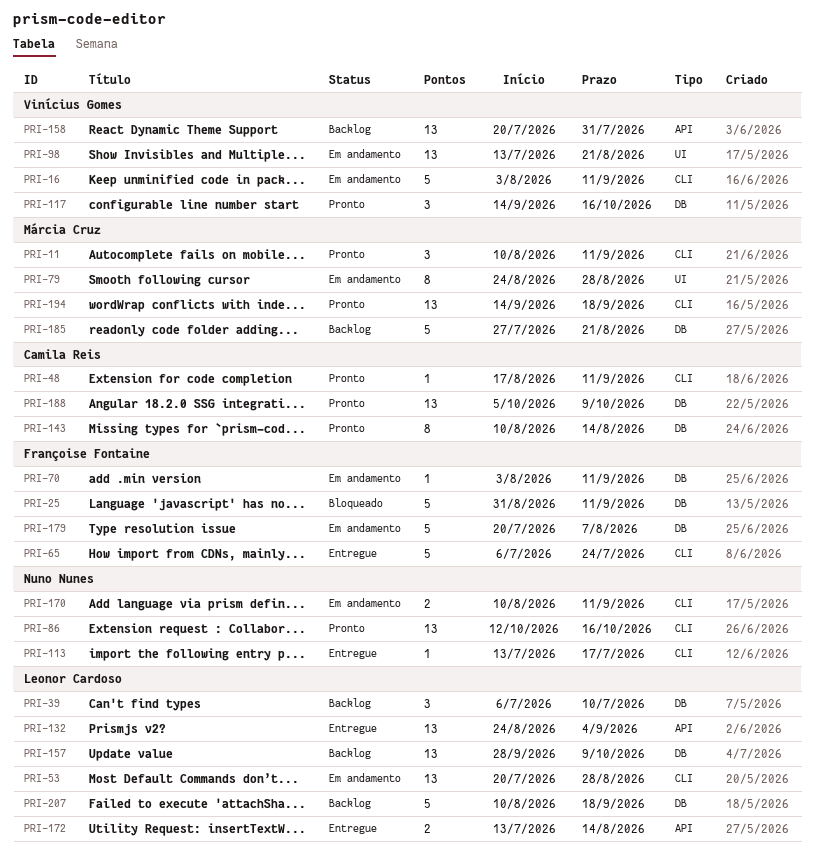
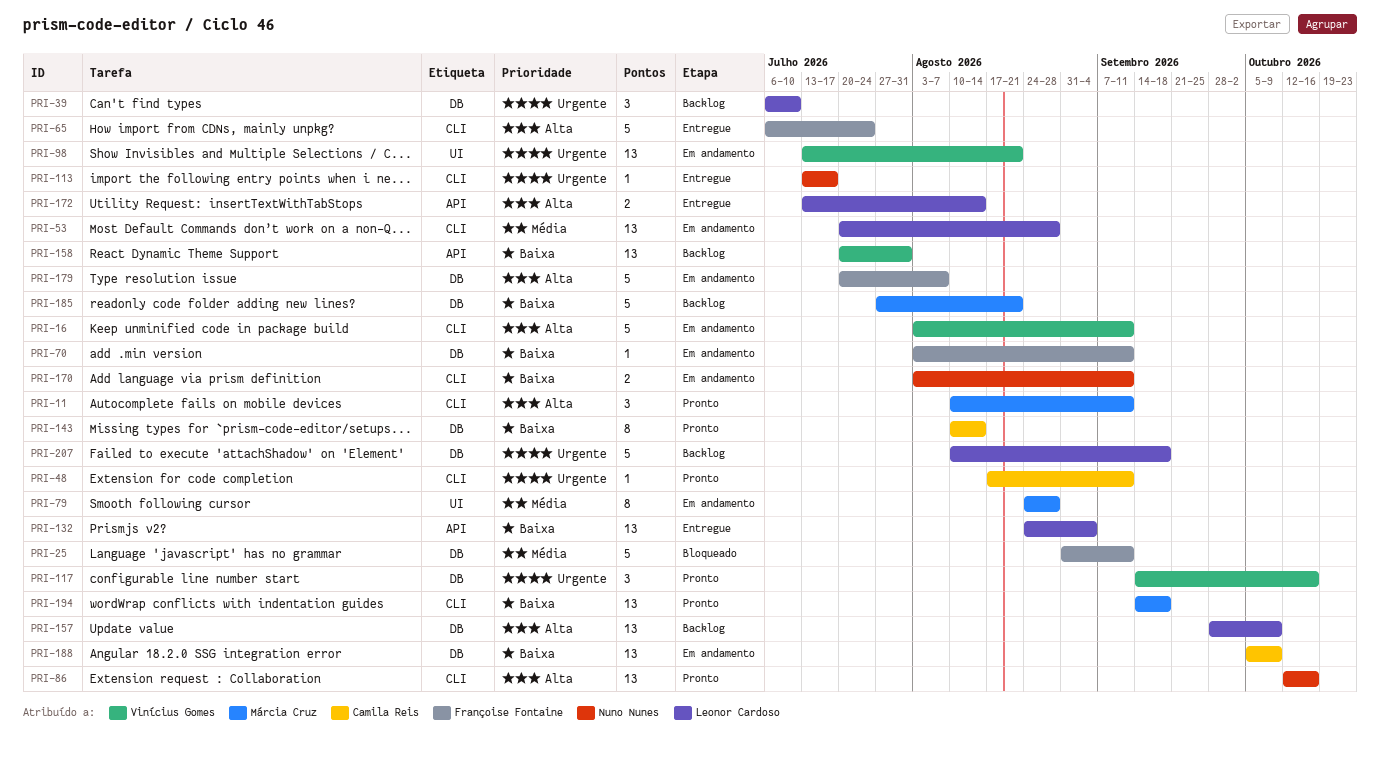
PRI-170, start: Aug 10 -> Aug 3
PRI-188, status: Pronto -> Em andamento

